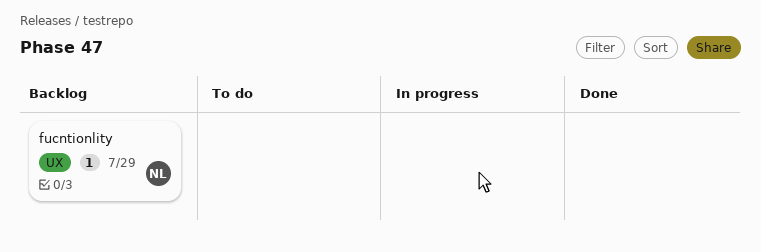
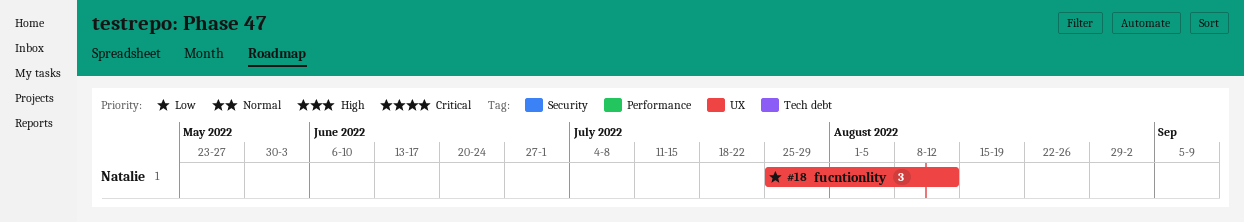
fucntionlity, estimate: 1 -> 3
fucntionlity, due: Jul 29 -> Aug 12

